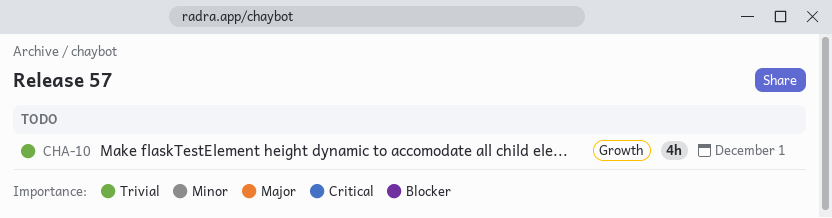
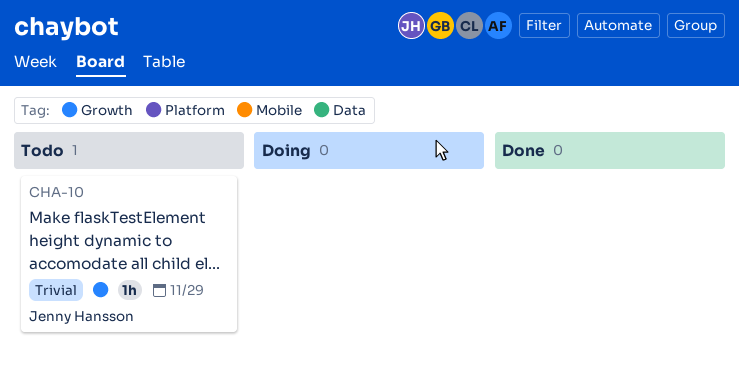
CHA-10, estimate: 4h -> 1h
CHA-10, due: Dec 1 -> Nov 29

